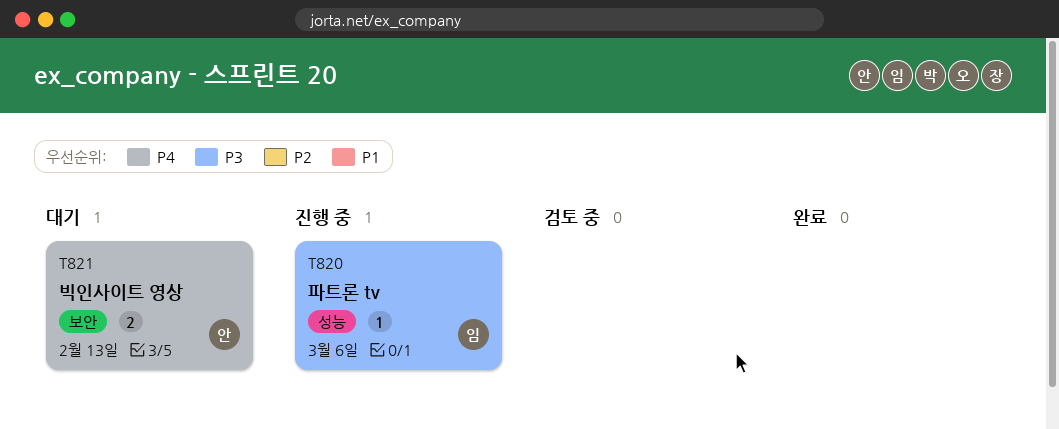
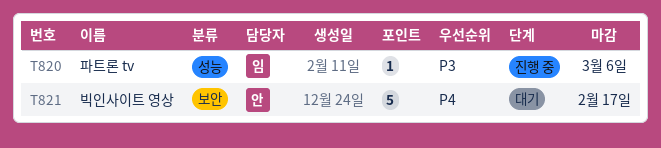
T821, estimate: 2 -> 5
T821, due: Feb 13 -> Feb 17

